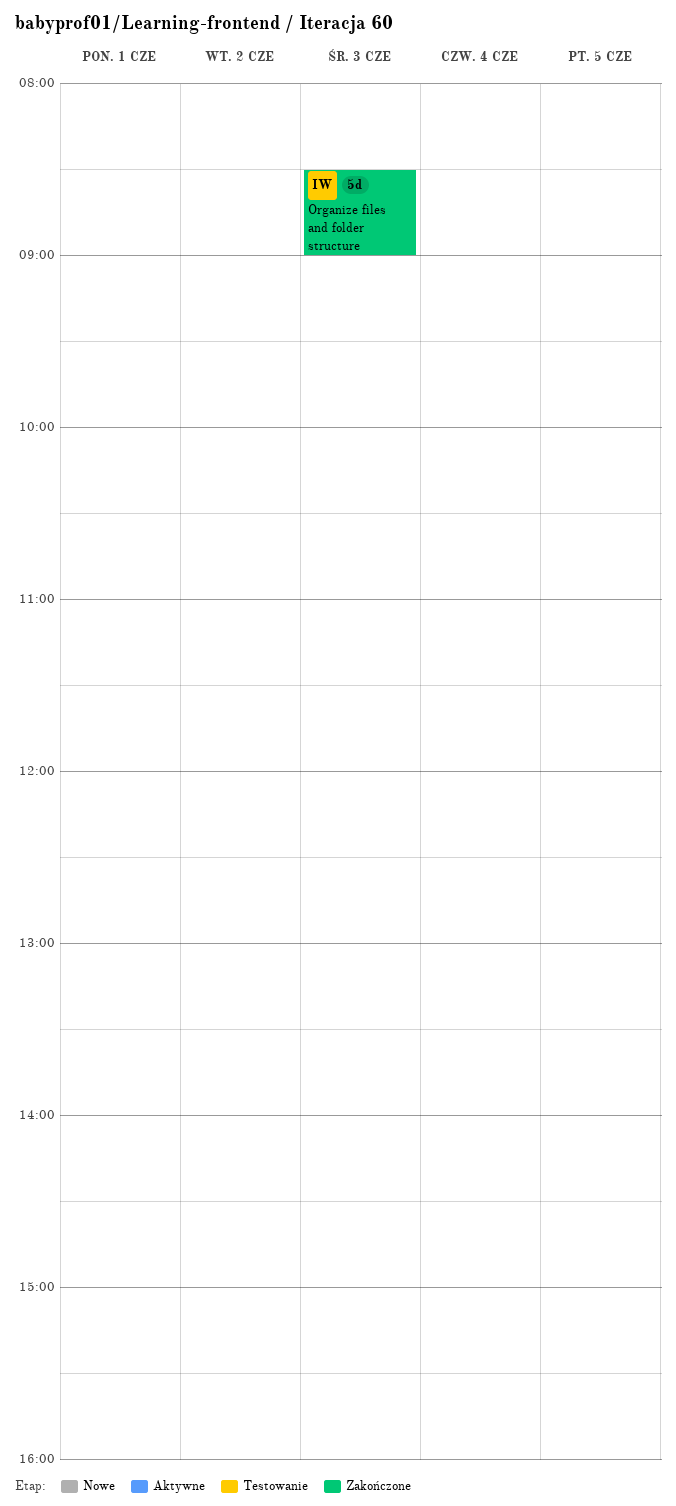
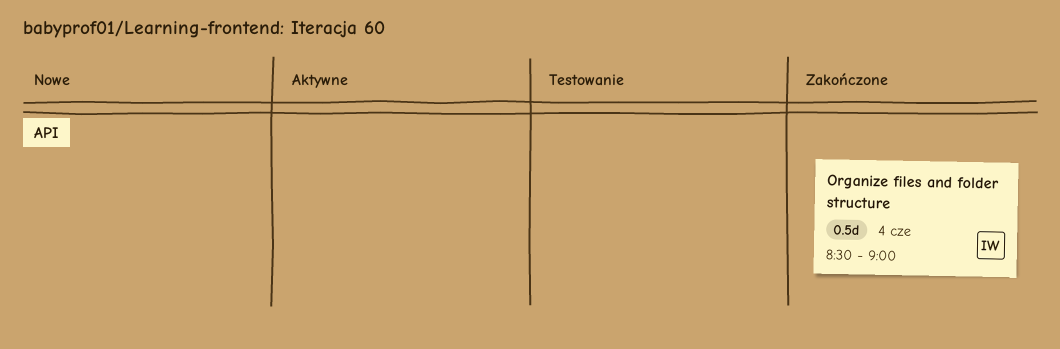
Organize files and folder structure, estimate: 5d -> 0.5d
Organize files and folder structure, day: Jun 3 -> Jun 4

